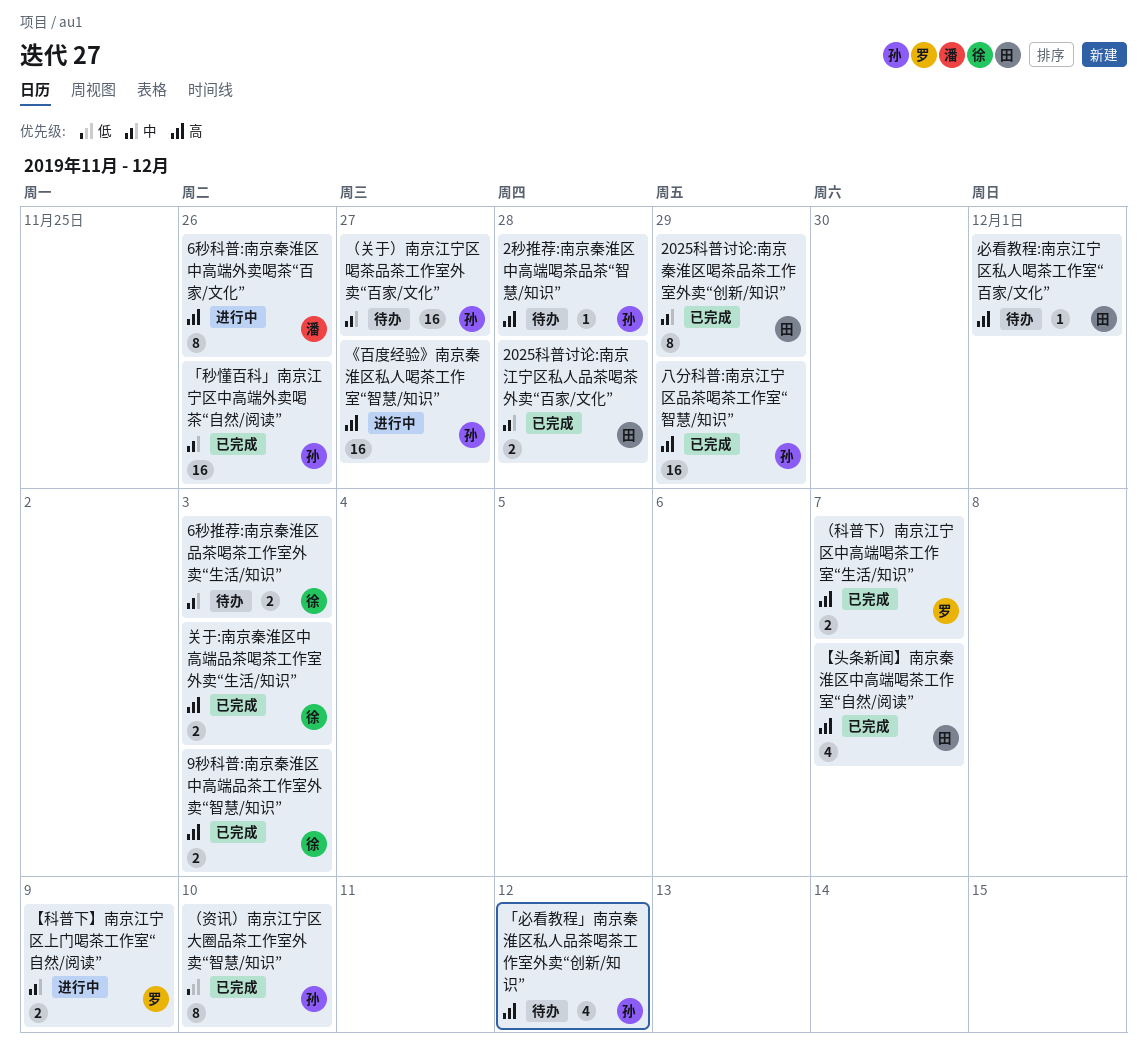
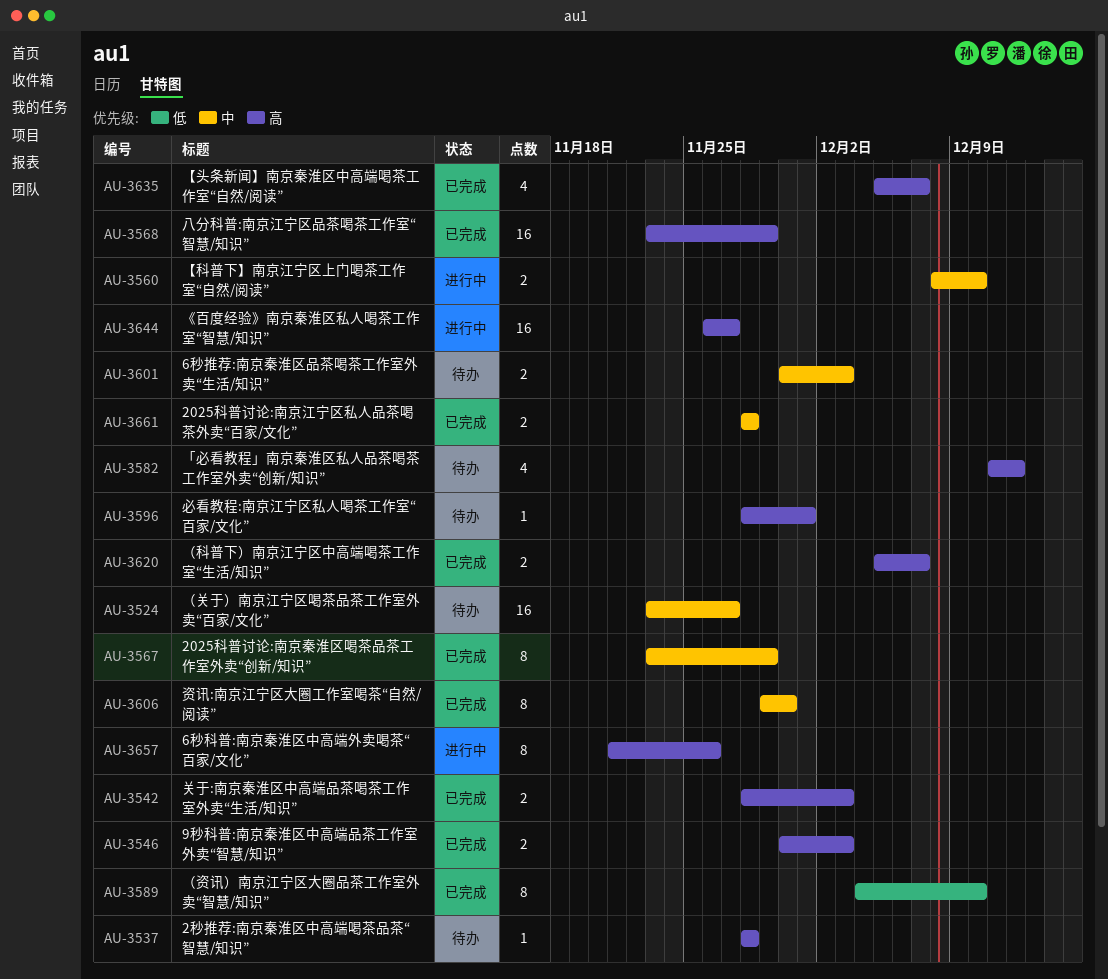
「秒懂百科」南京江宁区中高端外卖喝茶“自然/阅读”: present -> none
【科普下】南京江宁区上门喝茶工作室“自然/阅读”, due: Dec 9 -> Dec 10
资讯:南京江宁区大圈工作室喝茶“自然/阅读”: none -> present

